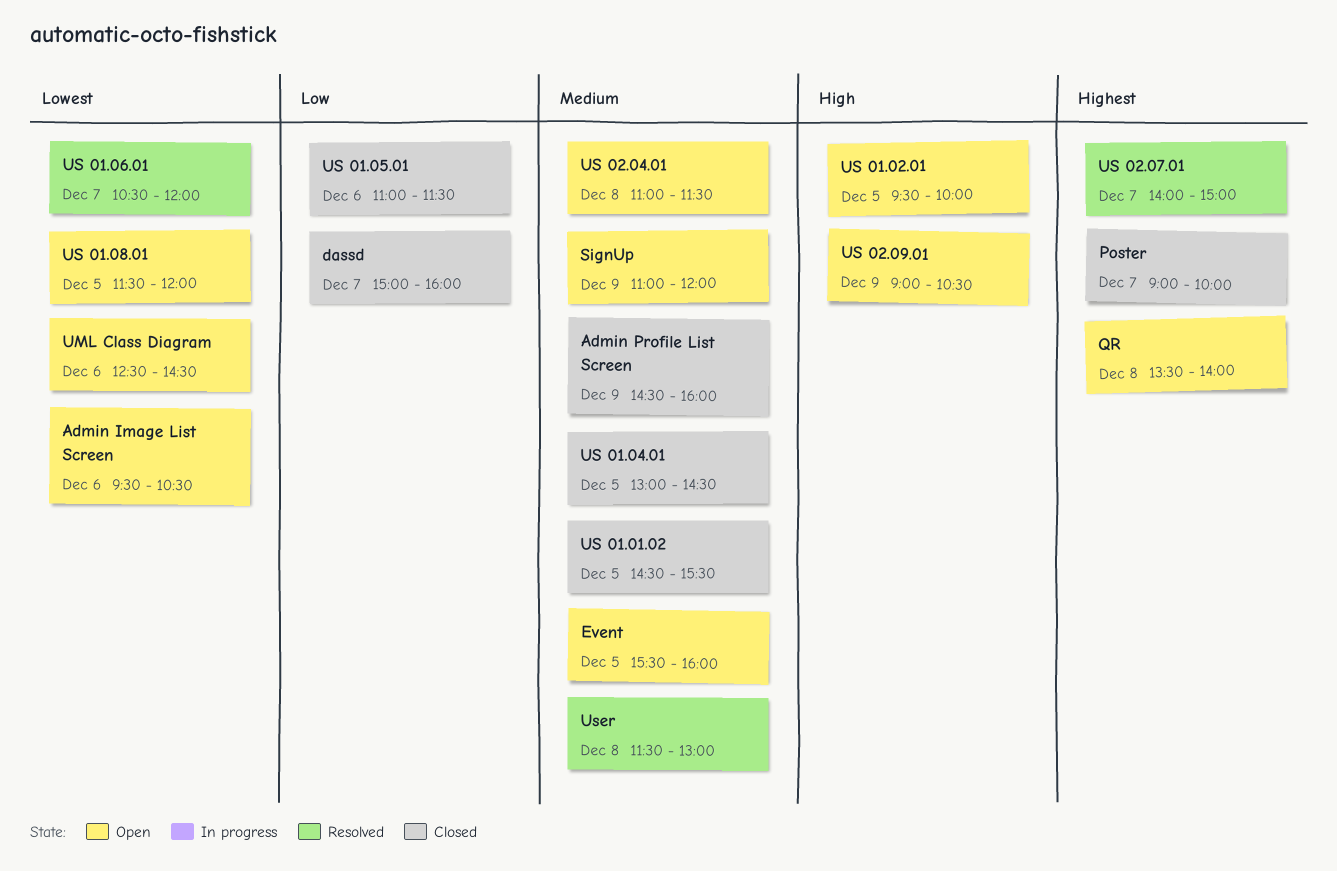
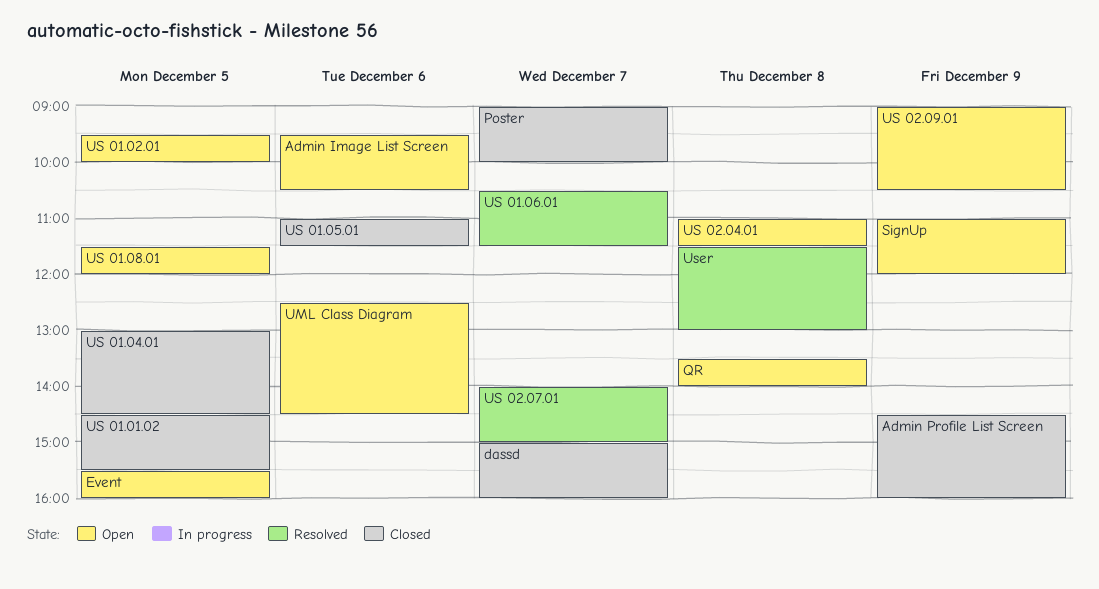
US 01.06.01, ends: 12:00 -> 11:30

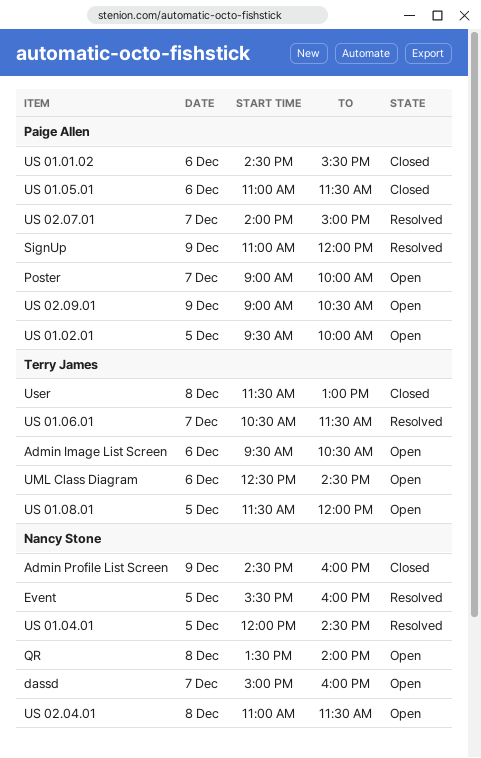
dassd, status: Closed -> Open
Event, status: Open -> Resolved
Poster, status: Closed -> Open
SignUp, status: Open -> Resolved
US 01.01.02, day: Dec 5 -> Dec 6
US 01.04.01, status: Closed -> Resolved
US 01.04.01, begins: 13:00 -> 12:00
User, status: Resolved -> Closed

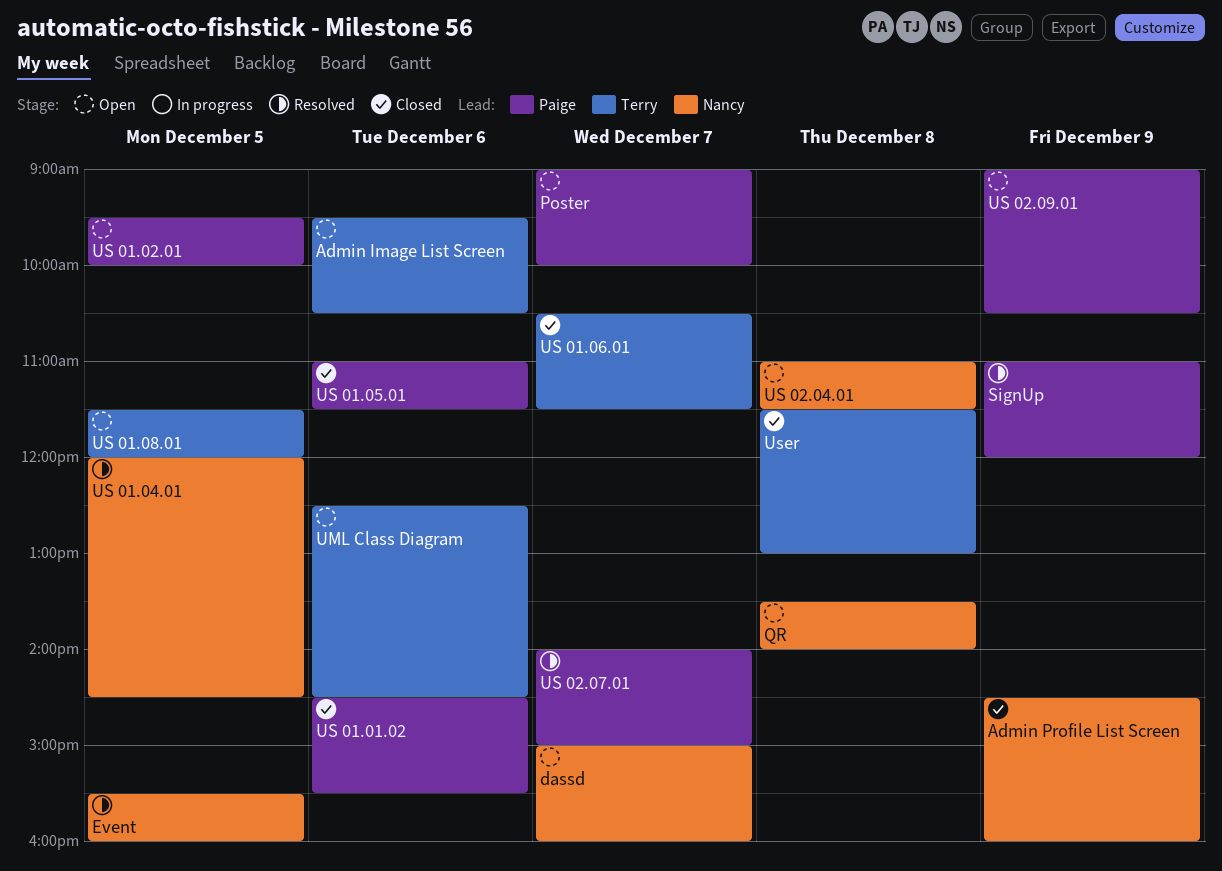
US 01.06.01, status: Resolved -> Closed

